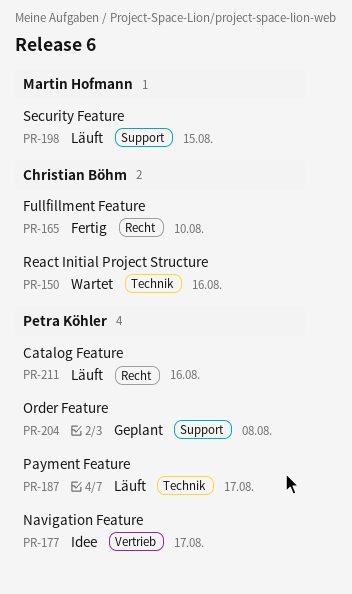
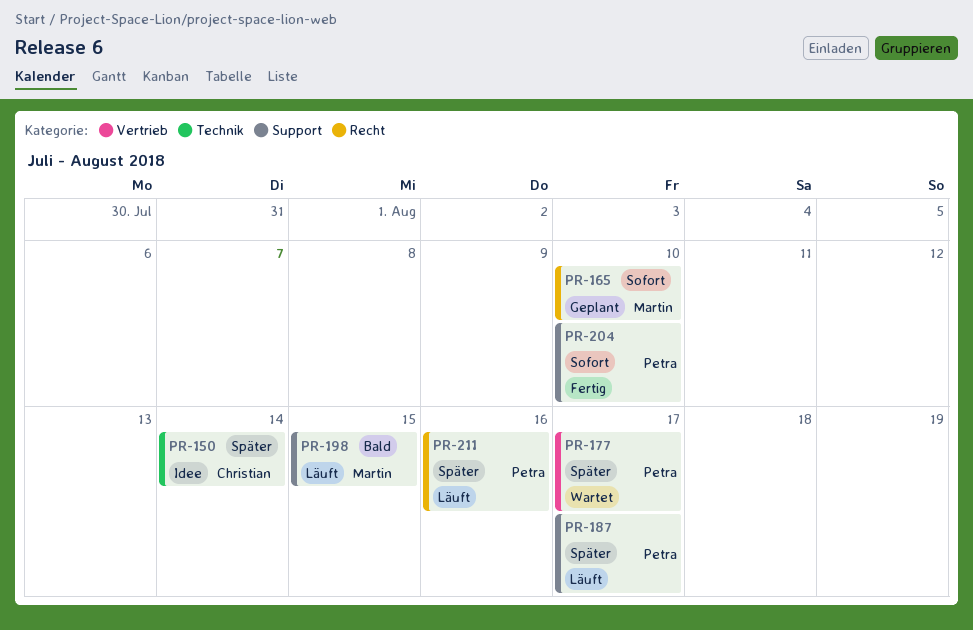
PR-150, status: Wartet -> Idee
PR-150, due: Aug 16 -> Aug 14
PR-165, status: Fertig -> Geplant
PR-165, owner: Christian Böhm -> Martin Hofmann
PR-177, status: Idee -> Wartet
PR-187, label: Technik -> Support
PR-204, status: Geplant -> Fertig
PR-204, due: Aug 8 -> Aug 10

